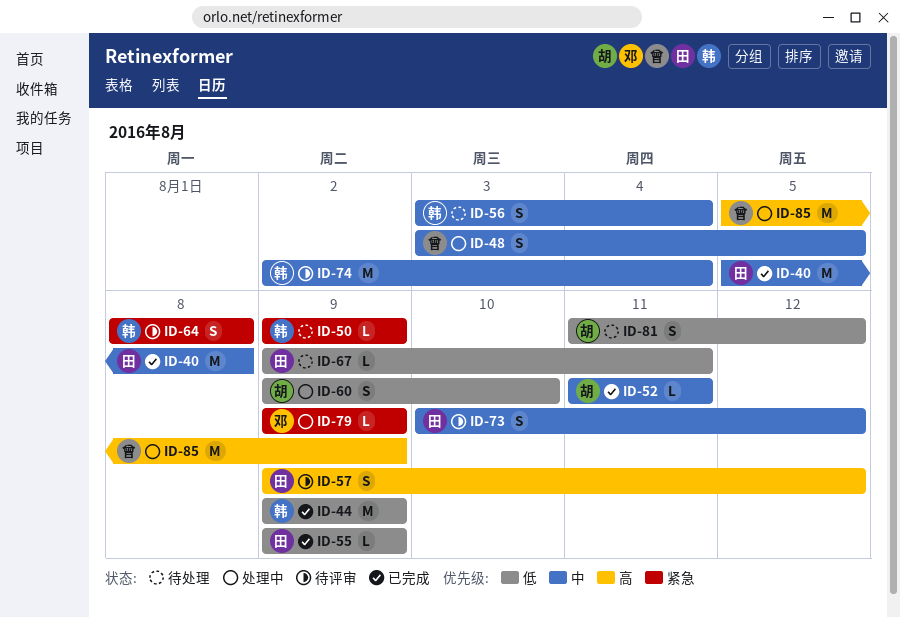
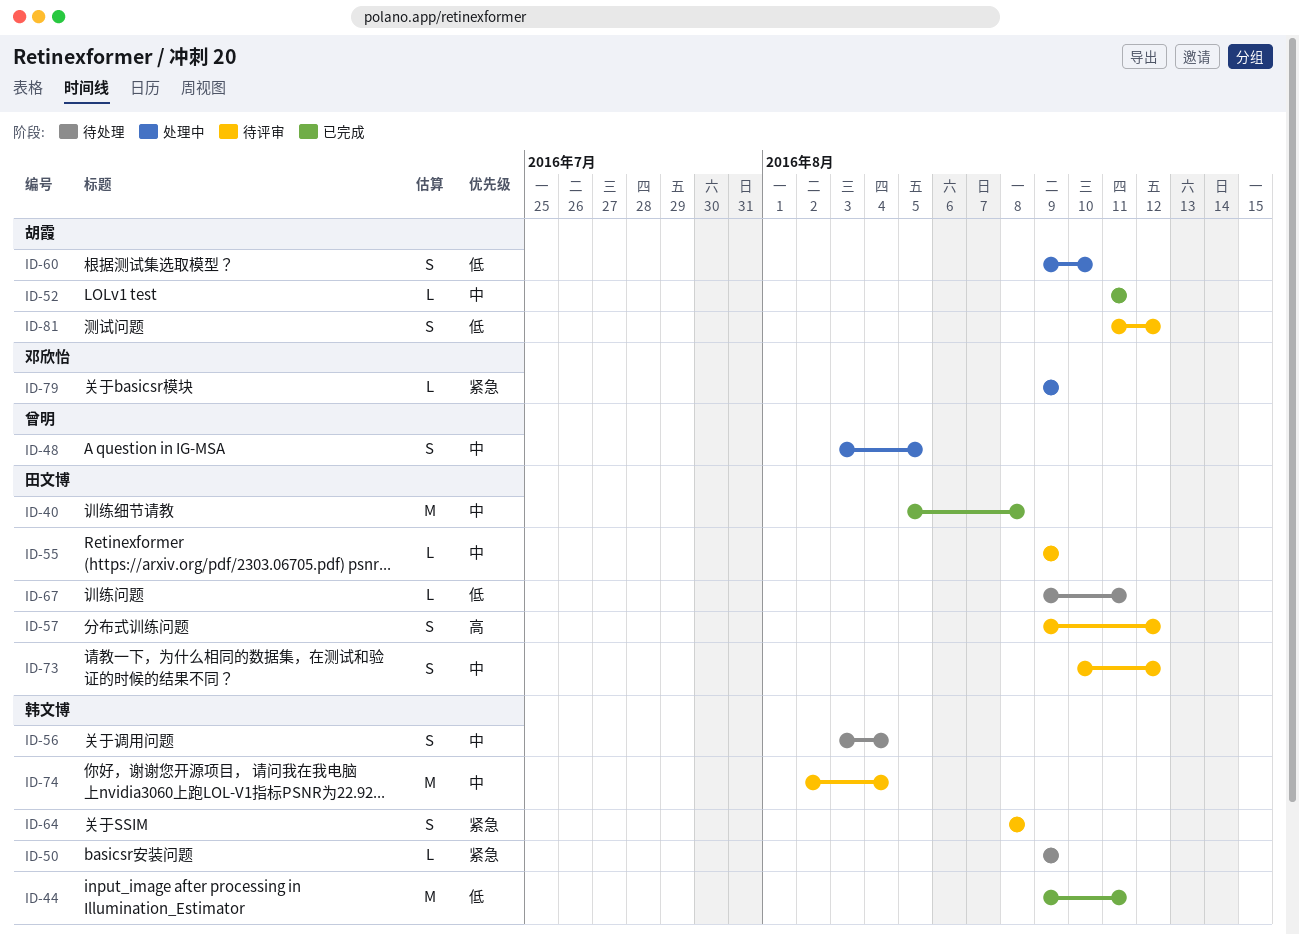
ID-44, due: Aug 9 -> Aug 11
ID-55, status: 已完成 -> 待评审
ID-55, priority: 低 -> 中
ID-81, status: 待处理 -> 待评审
ID-85: present -> none

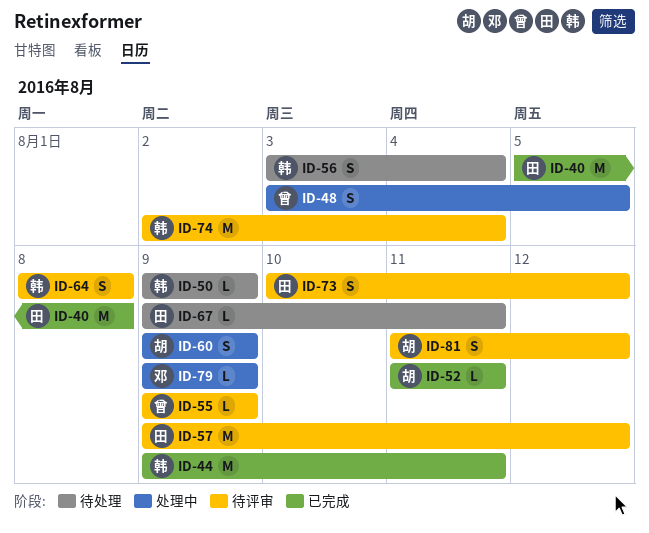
ID-55, owner: 田文博 -> 曾明
ID-57, estimate: S -> M
ID-60, due: Aug 10 -> Aug 9

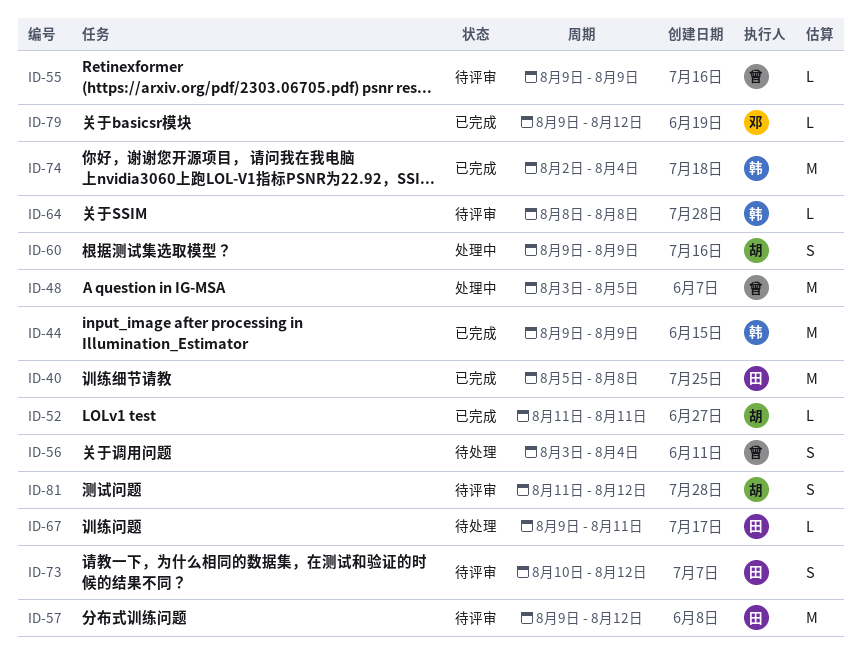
ID-44, due: Aug 11 -> Aug 9
ID-48, estimate: S -> M
ID-50: present -> none
ID-56, owner: 韩 -> 曾
ID-64, estimate: S -> L
ID-74, status: 待评审 -> 已完成
ID-79, status: 处理中 -> 已完成
ID-79, due: Aug 9 -> Aug 12

